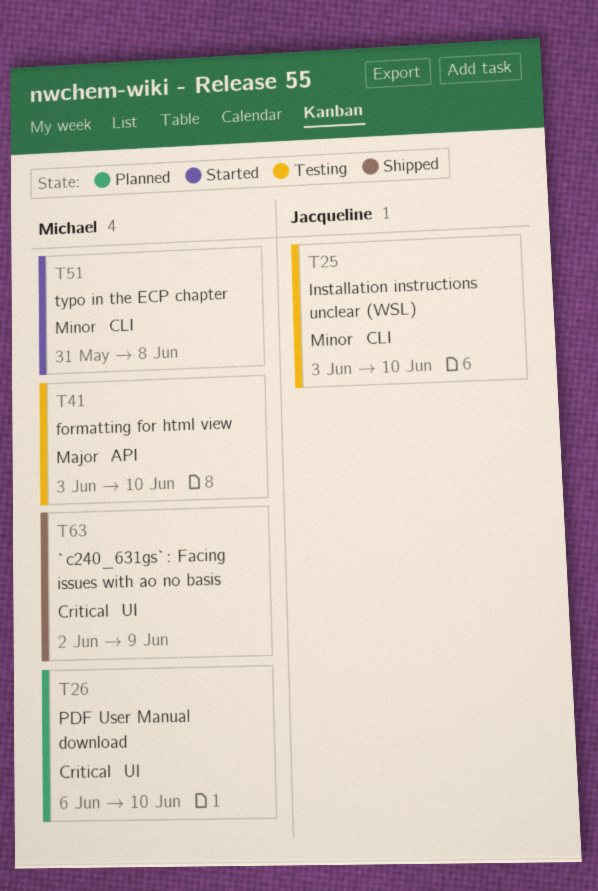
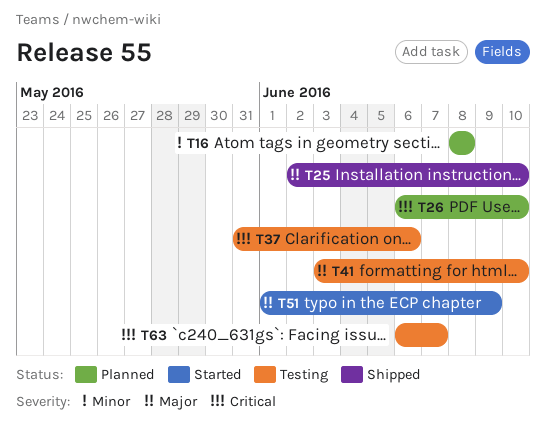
T16: none -> present
T25, status: Testing -> Shipped
T25, priority: Minor -> Major
T25, start: Jun 3 -> Jun 2
T37: none -> present
T51, priority: Minor -> Major
T51, start: May 31 -> Jun 1
T51, due: Jun 8 -> Jun 9
T63, status: Shipped -> Testing
T63, start: Jun 2 -> Jun 6
T63, due: Jun 9 -> Jun 7

